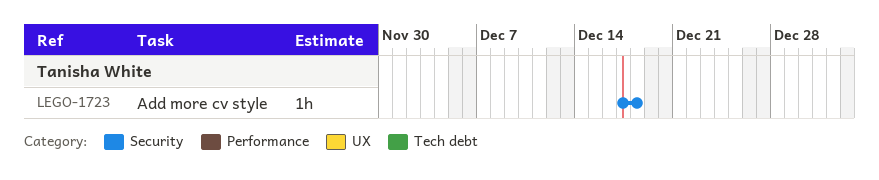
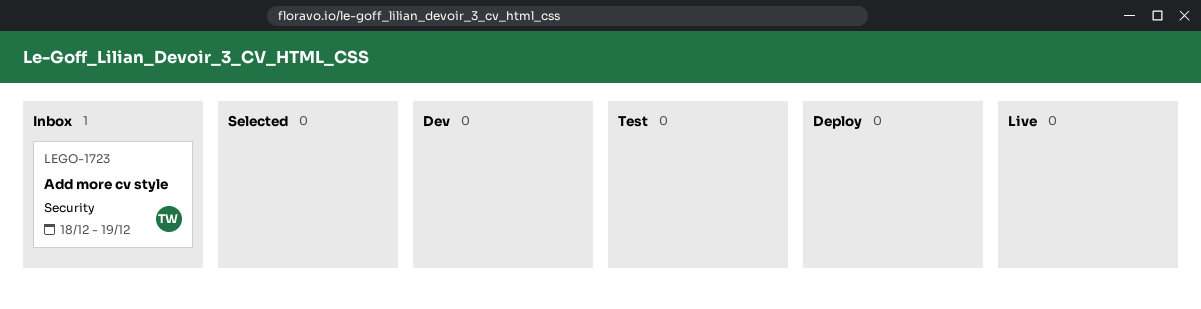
LEGO-1723, start: Dec 17 -> Dec 18
LEGO-1723, due: Dec 18 -> Dec 19

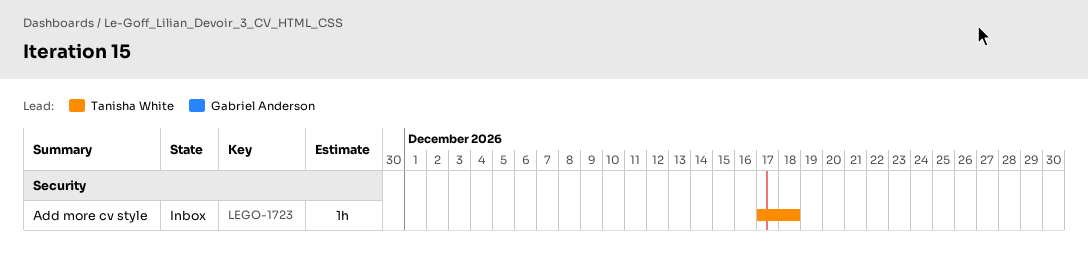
LEGO-1723, start: Dec 18 -> Dec 17
LEGO-1723, due: Dec 19 -> Dec 18

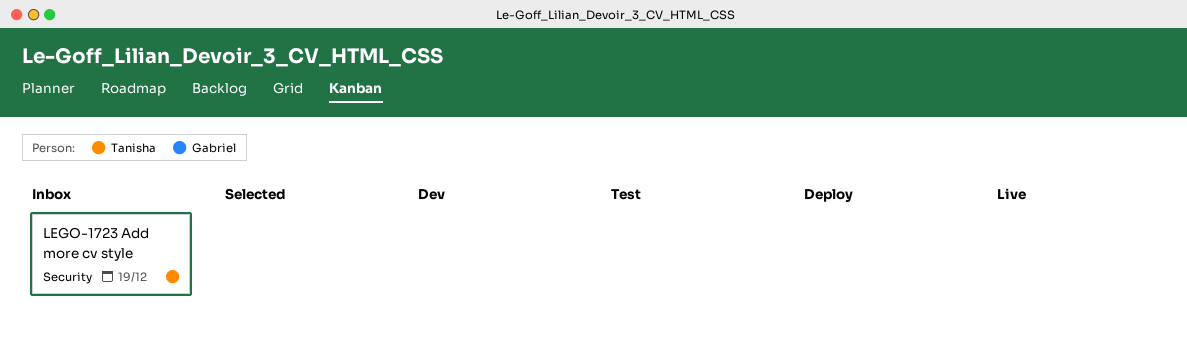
LEGO-1723, due: Dec 18 -> Dec 19

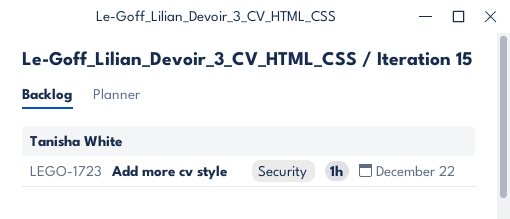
LEGO-1723, due: Dec 19 -> Dec 22

